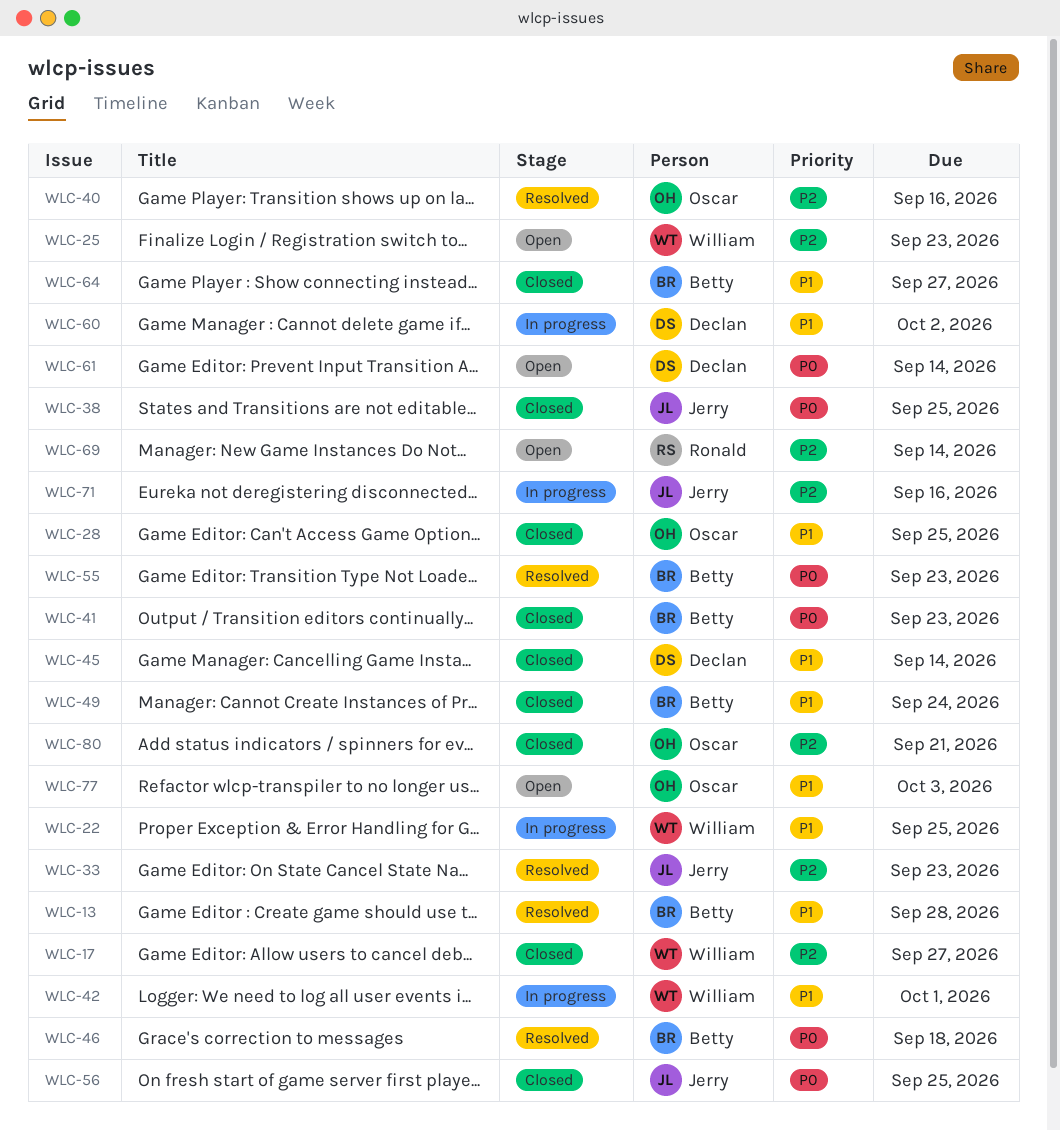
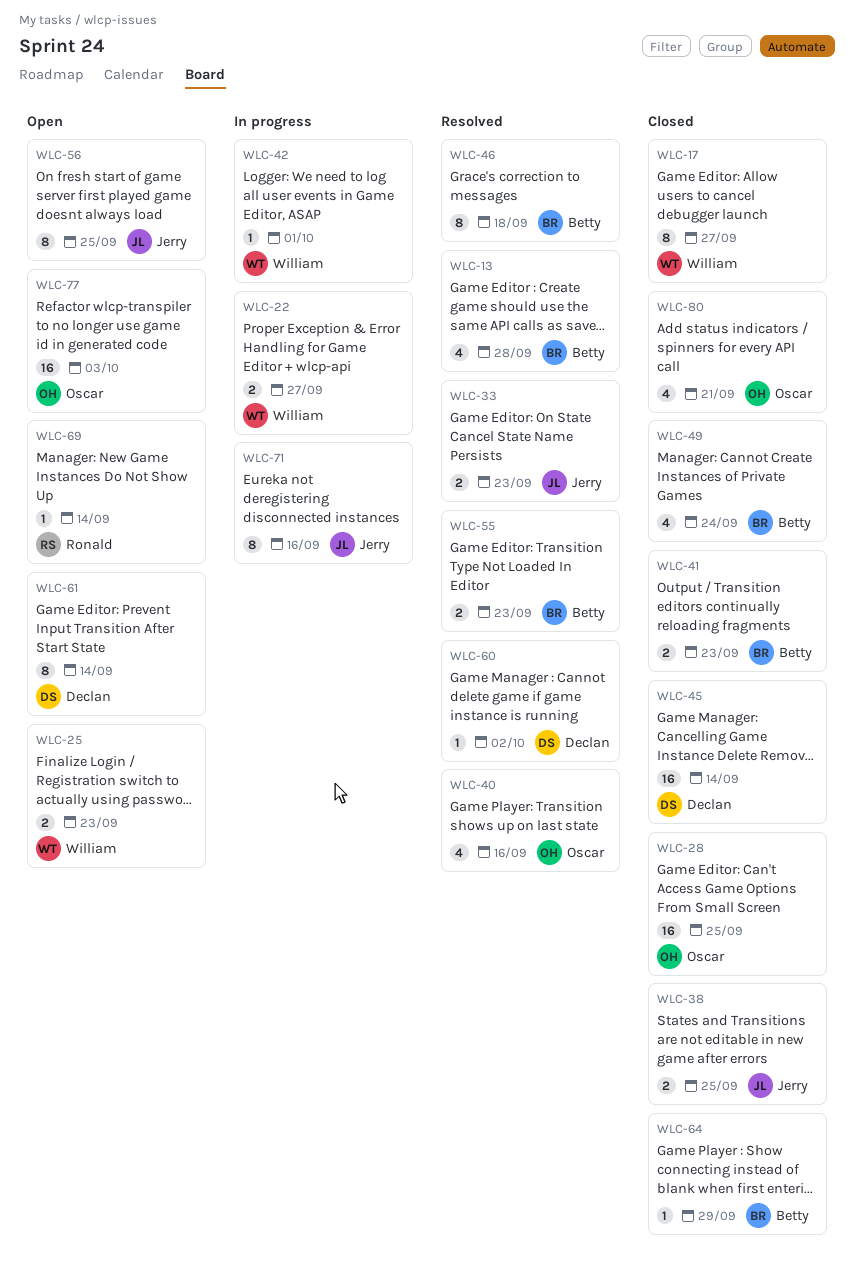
WLC-22, due: Sep 25 -> Sep 27
WLC-56, status: Closed -> Open
WLC-60, status: In progress -> Resolved
WLC-64, due: Sep 27 -> Sep 29

